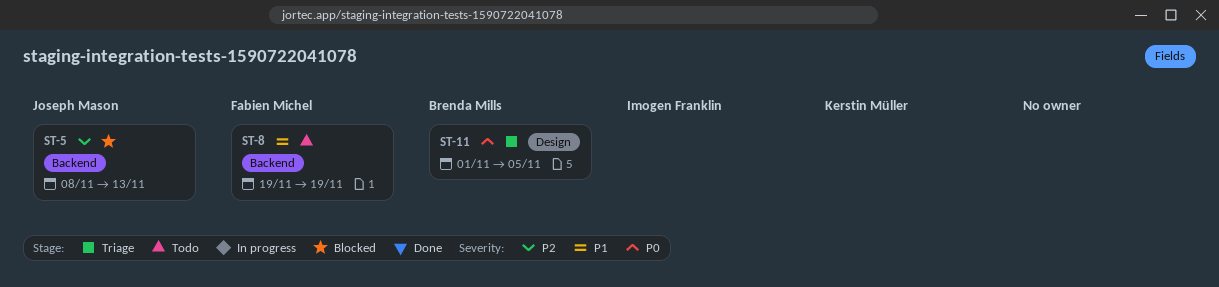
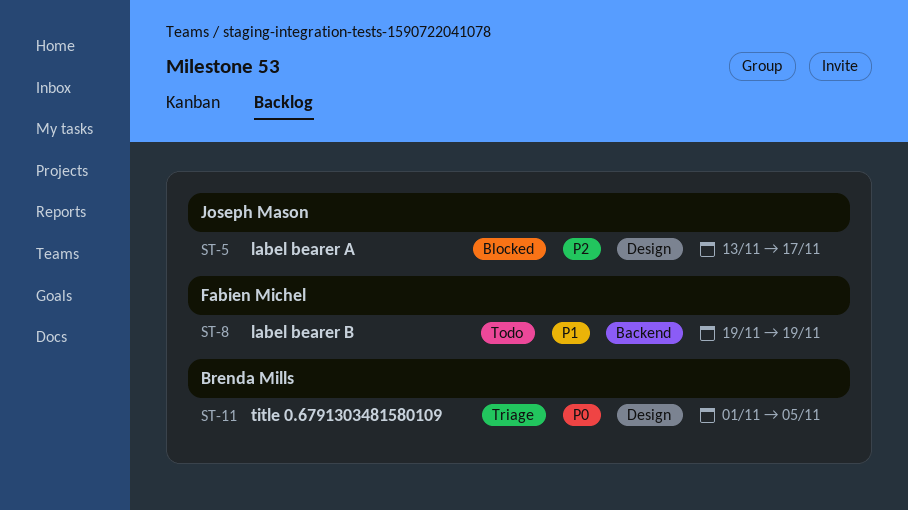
ST-5, label: Backend -> Design
ST-5, start: Nov 8 -> Nov 13
ST-5, due: Nov 13 -> Nov 17

